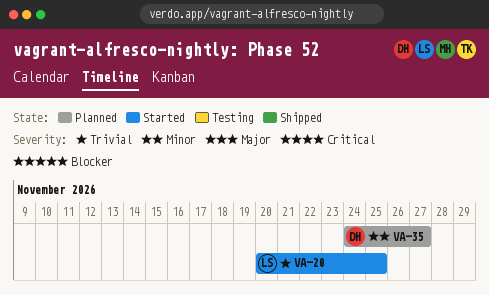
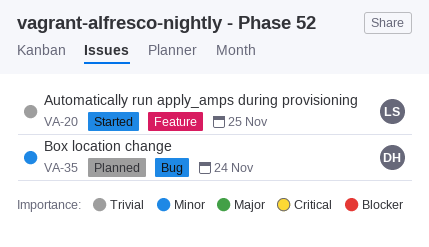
VA-35, due: Nov 27 -> Nov 24

